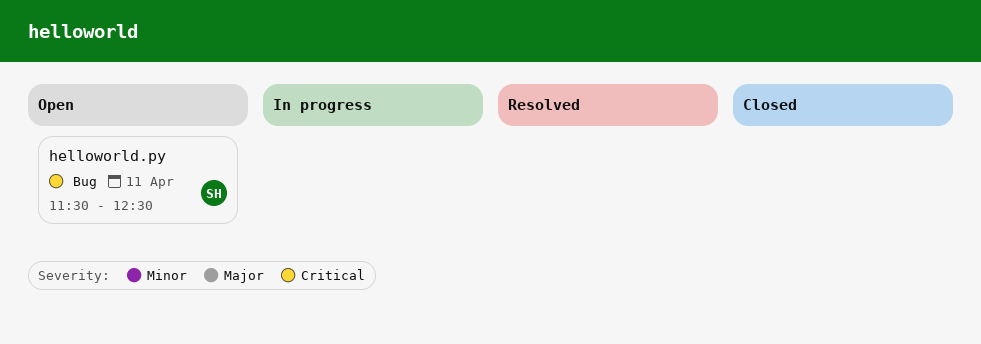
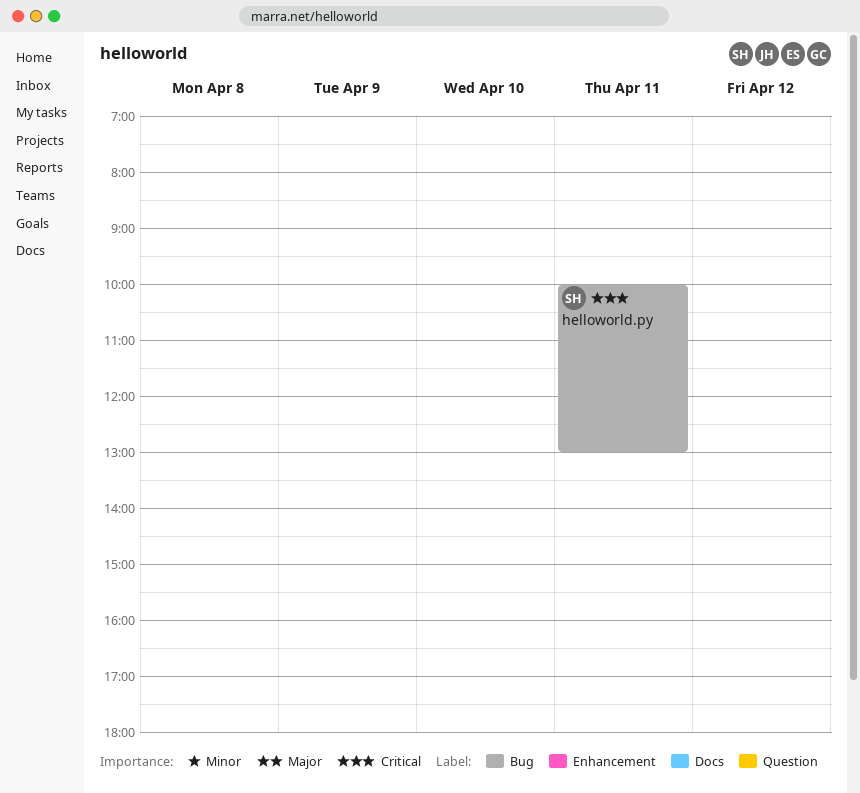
helloworld.py, begins: 11:30 -> 10:00
helloworld.py, ends: 12:30 -> 13:00

